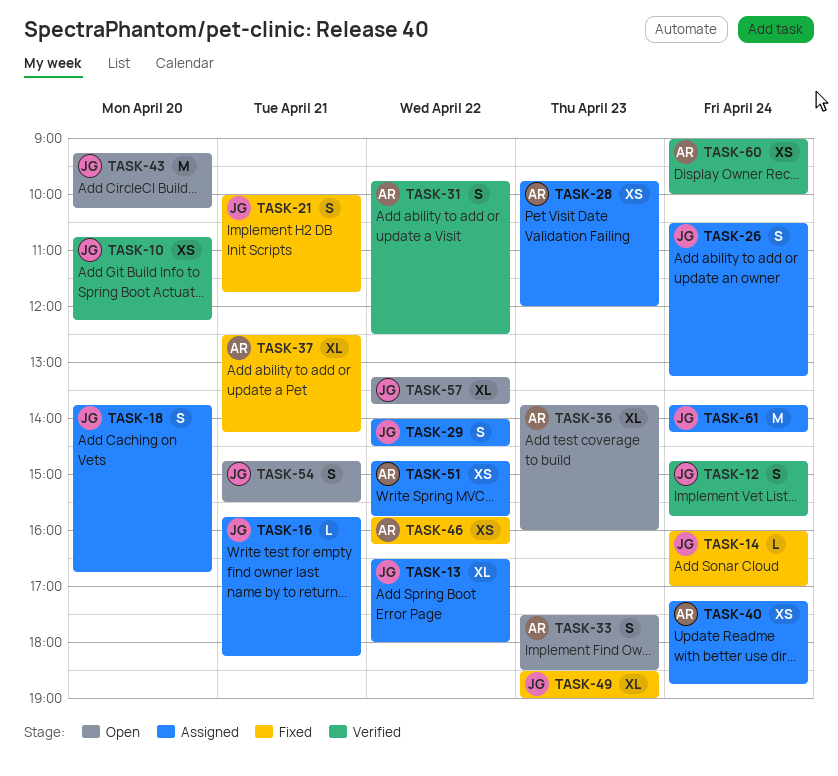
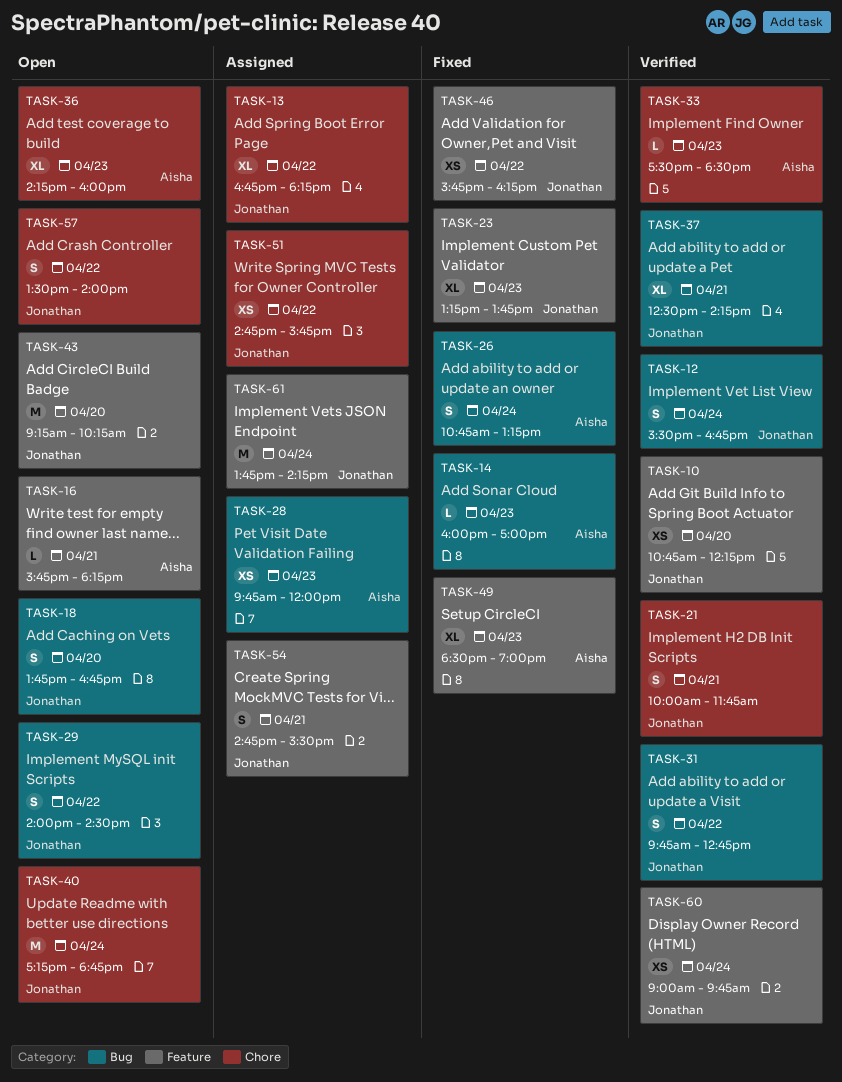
TASK-12, begins: 14:45 -> 15:30
TASK-12, ends: 15:45 -> 16:45
TASK-13, begins: 16:30 -> 16:45
TASK-13, ends: 18:00 -> 18:15
TASK-14, owner: Jonathan -> Aisha
TASK-14, day: Apr 24 -> Apr 23
TASK-16, status: Assigned -> Open
TASK-16, owner: Jonathan -> Aisha
TASK-18, status: Assigned -> Open
TASK-21, status: Fixed -> Verified
TASK-23: none -> present
TASK-26, status: Assigned -> Fixed
TASK-26, owner: Jonathan -> Aisha
TASK-26, begins: 10:30 -> 10:45
TASK-29, status: Assigned -> Open
TASK-31, owner: Aisha -> Jonathan
TASK-31, ends: 12:30 -> 12:45
TASK-33, status: Open -> Verified
TASK-33, estimate: S -> L
TASK-36, begins: 13:45 -> 14:15
TASK-37, status: Fixed -> Verified
TASK-37, owner: Aisha -> Jonathan
TASK-40, status: Assigned -> Open
TASK-40, owner: Aisha -> Jonathan
TASK-40, estimate: XS -> M
TASK-46, owner: Aisha -> Jonathan
TASK-49, owner: Jonathan -> Aisha
TASK-51, owner: Aisha -> Jonathan
TASK-54, status: Open -> Assigned
TASK-57, estimate: XL -> S
TASK-57, begins: 13:15 -> 13:30
TASK-57, ends: 13:45 -> 14:00
TASK-60, owner: Aisha -> Jonathan
TASK-60, ends: 10:00 -> 09:45

